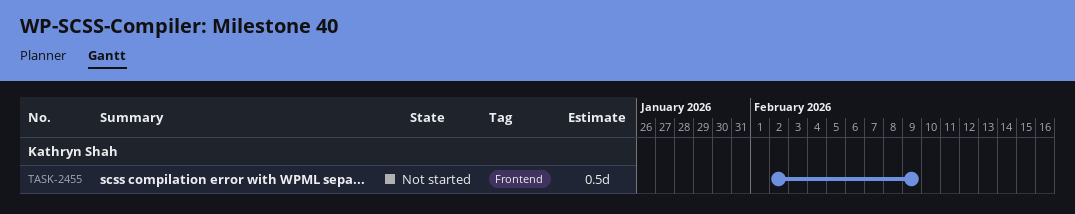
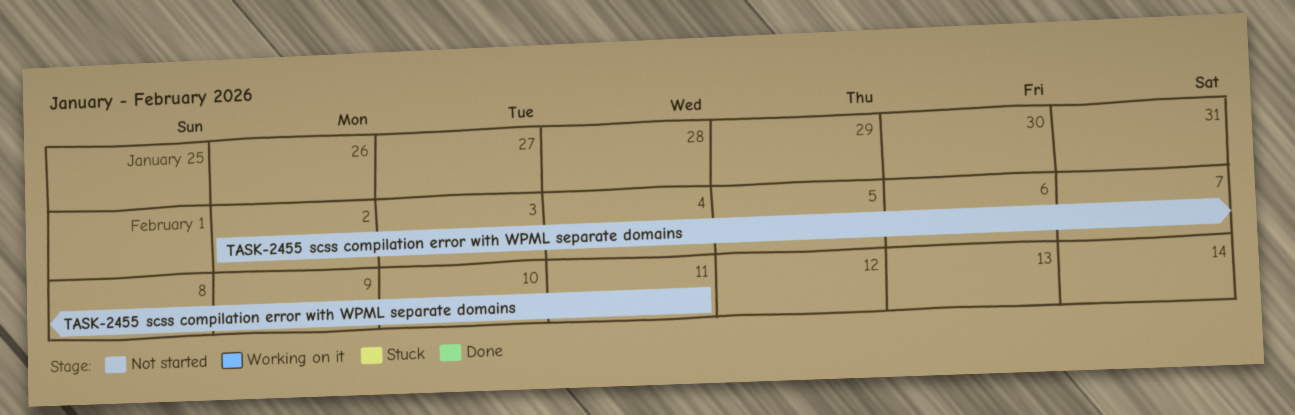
TASK-2455, due: Feb 9 -> Feb 11

